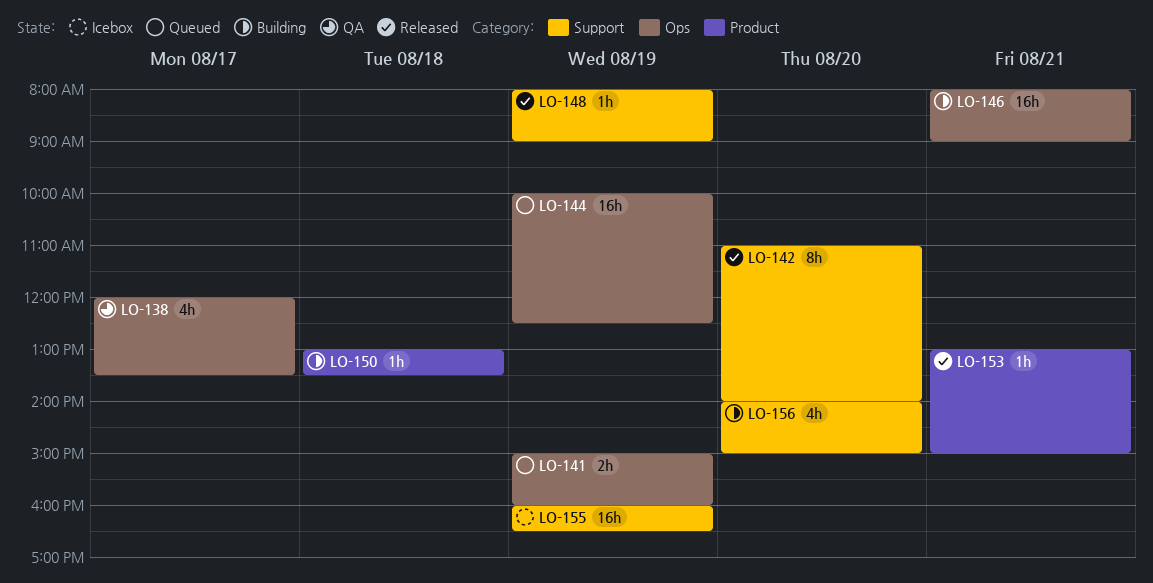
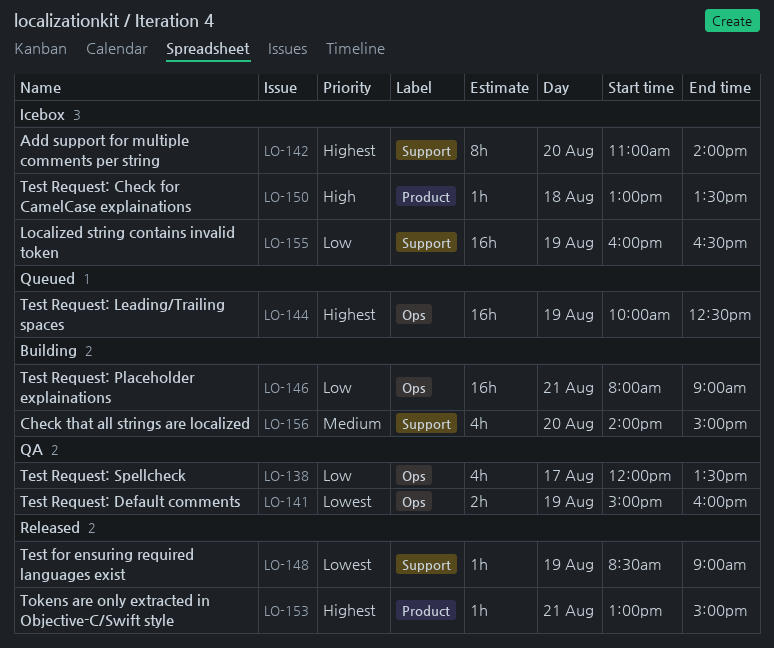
LO-141, status: Queued -> QA
LO-142, status: Released -> Icebox
LO-148, begins: 08:00 -> 08:30
LO-150, status: Building -> Icebox

